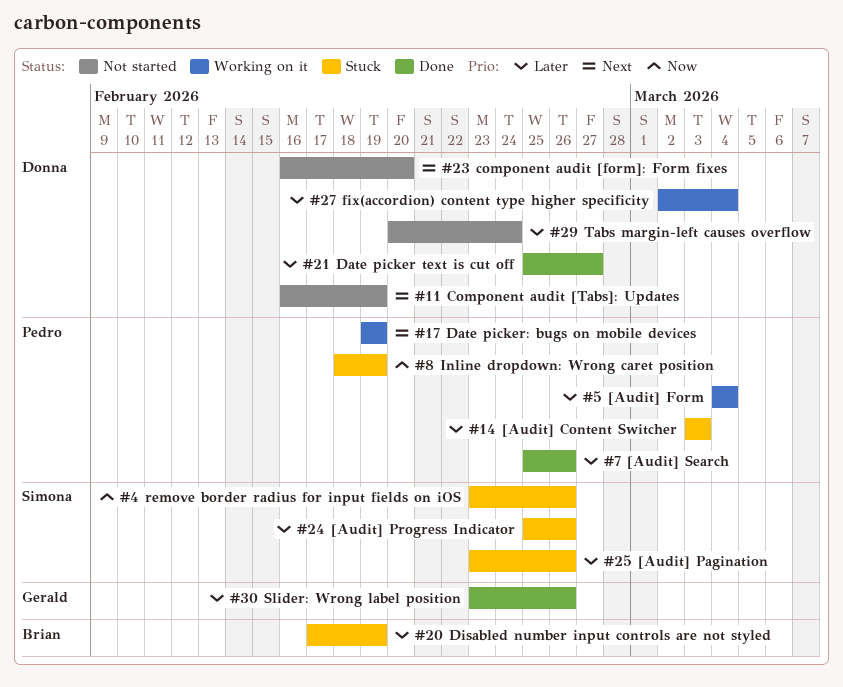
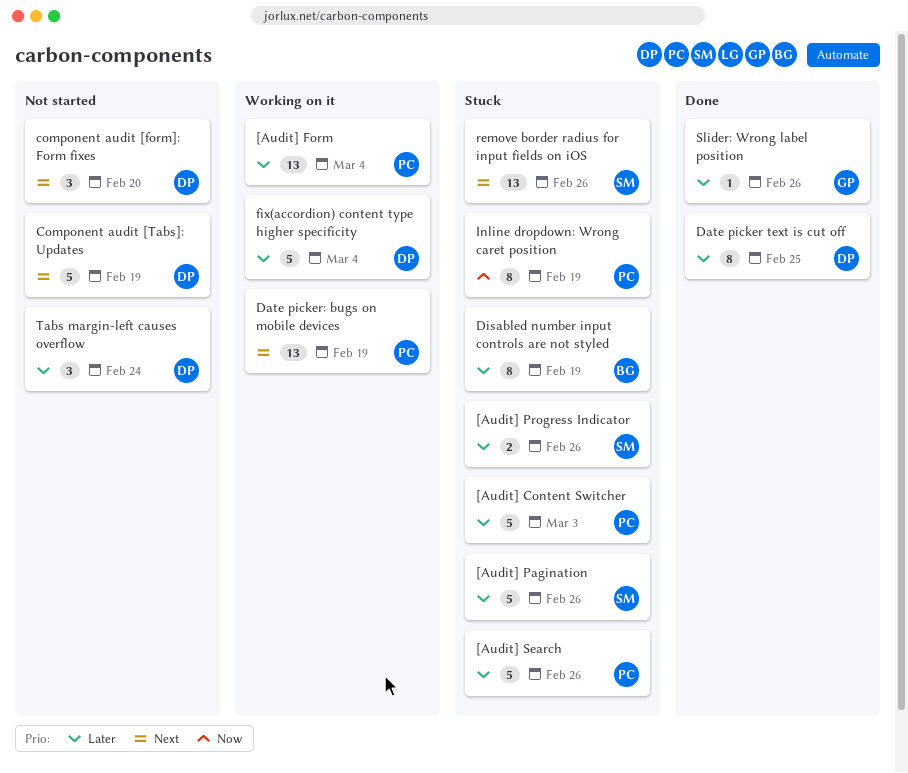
[Audit] Search, status: Done -> Stuck
Date picker text is cut off, due: Feb 27 -> Feb 25
remove border radius for input fields on iOS, priority: Now -> Next

